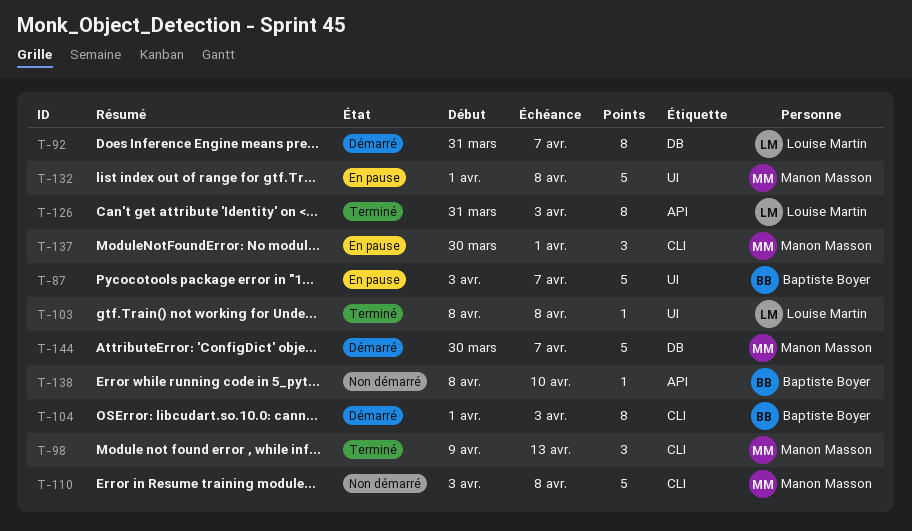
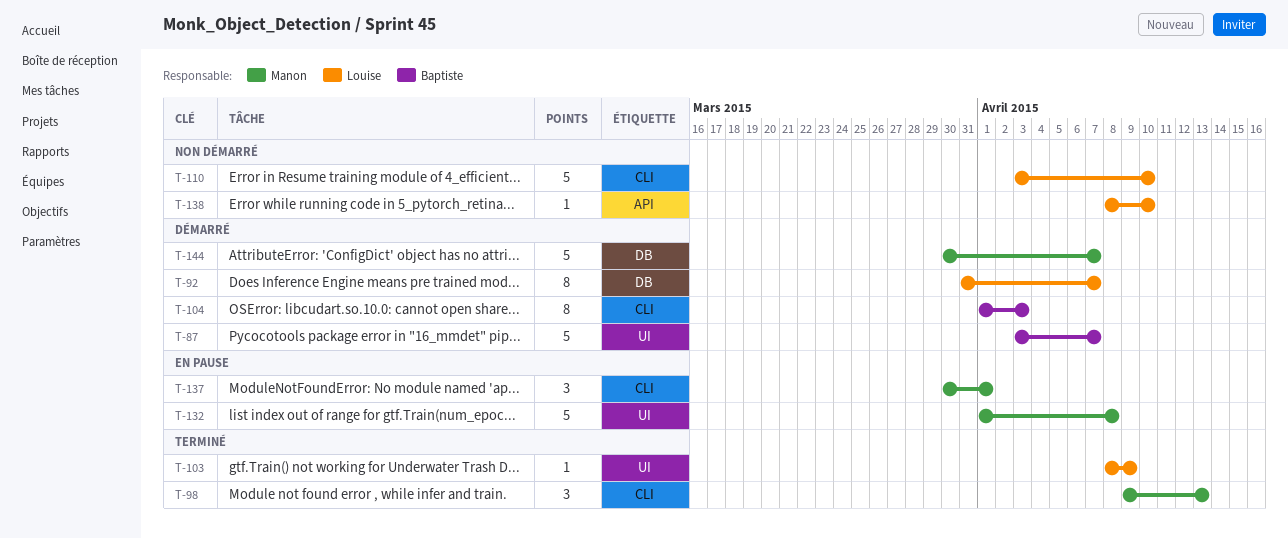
T-87, status: En pause -> Démarré
T-103, due: Apr 8 -> Apr 9
T-110, owner: Manon Masson -> Louise Martin
T-110, due: Apr 8 -> Apr 10
T-126: present -> none
T-138, owner: Baptiste Boyer -> Louise Martin

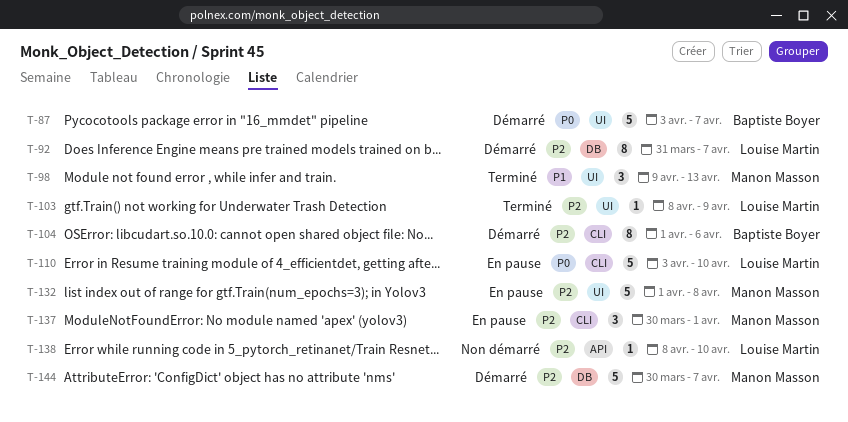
T-98, label: CLI -> UI
T-104, due: Apr 3 -> Apr 6
T-110, status: Non démarré -> En pause

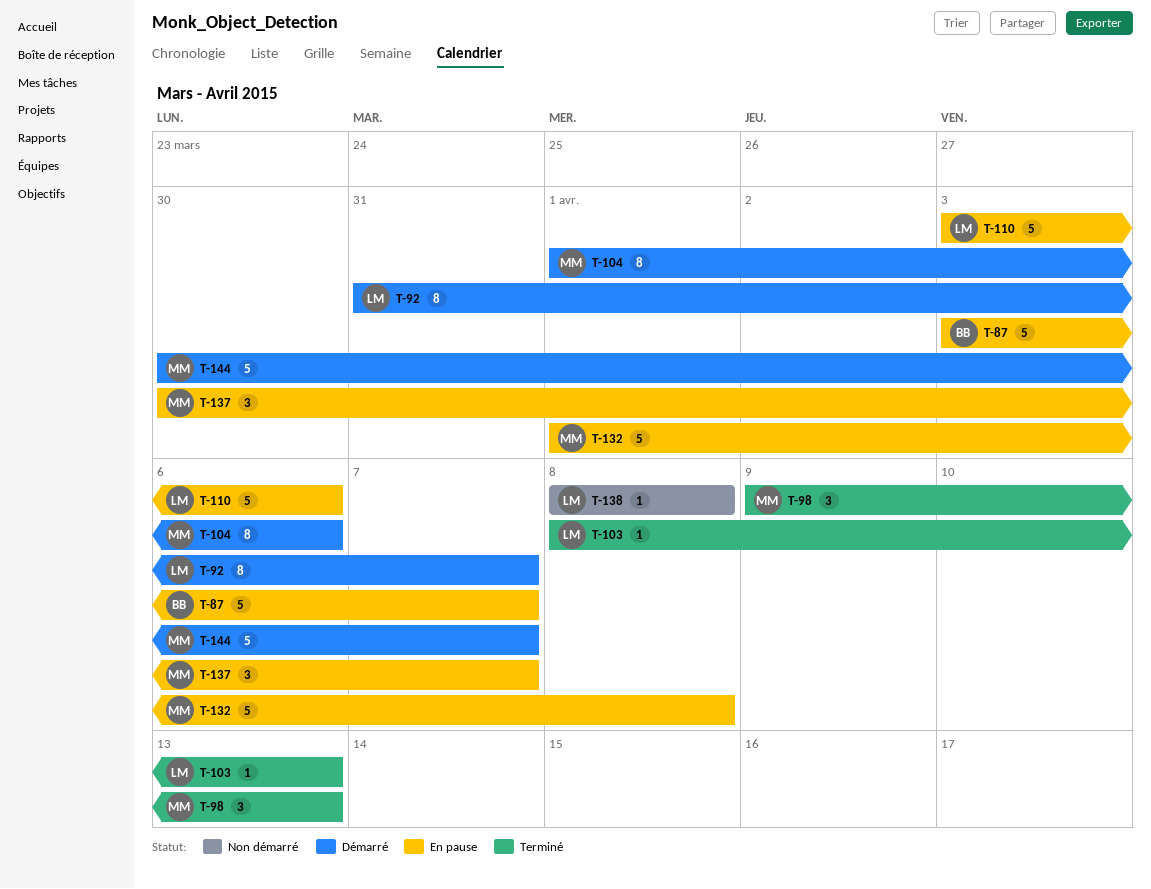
T-87, status: Démarré -> En pause
T-103, due: Apr 9 -> Apr 13
T-104, owner: Baptiste Boyer -> Manon Masson
T-110, due: Apr 10 -> Apr 6
T-137, due: Apr 1 -> Apr 7
T-138, due: Apr 10 -> Apr 8

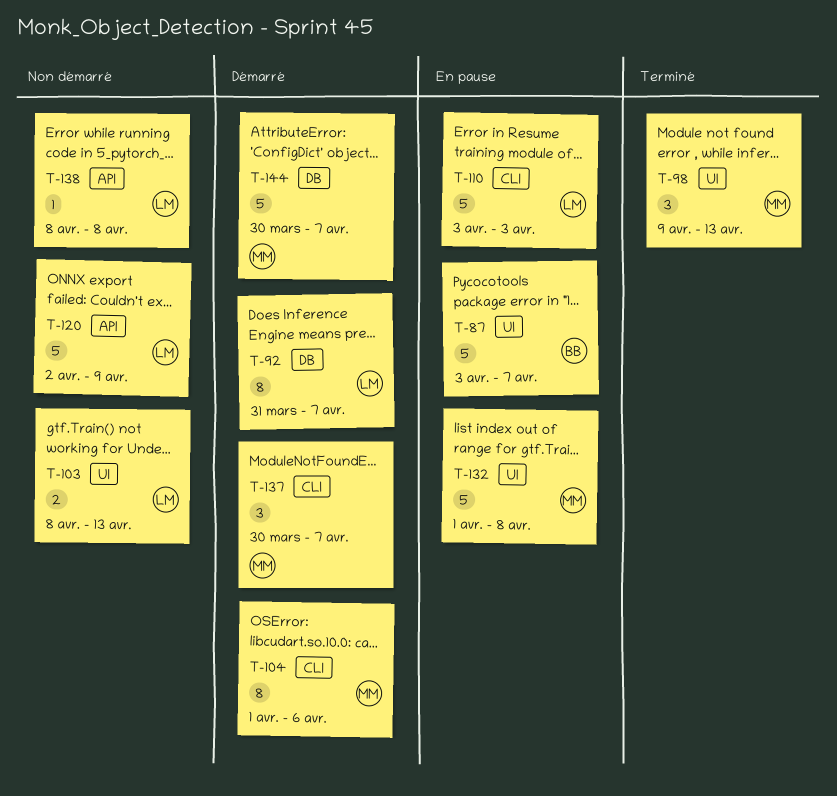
T-103, status: Terminé -> Non démarré
T-103, estimate: 1 -> 2
T-110, due: Apr 6 -> Apr 3
T-120: none -> present
T-137, status: En pause -> Démarré

